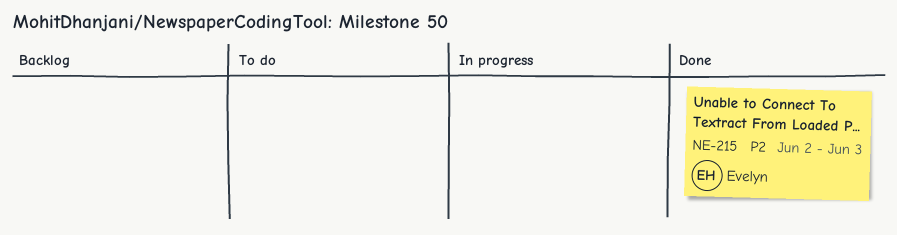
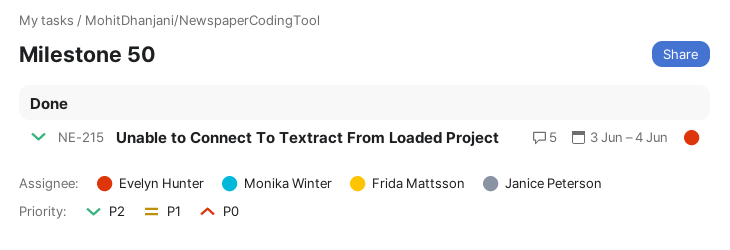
NE-215, start: Jun 2 -> Jun 3
NE-215, due: Jun 3 -> Jun 4

